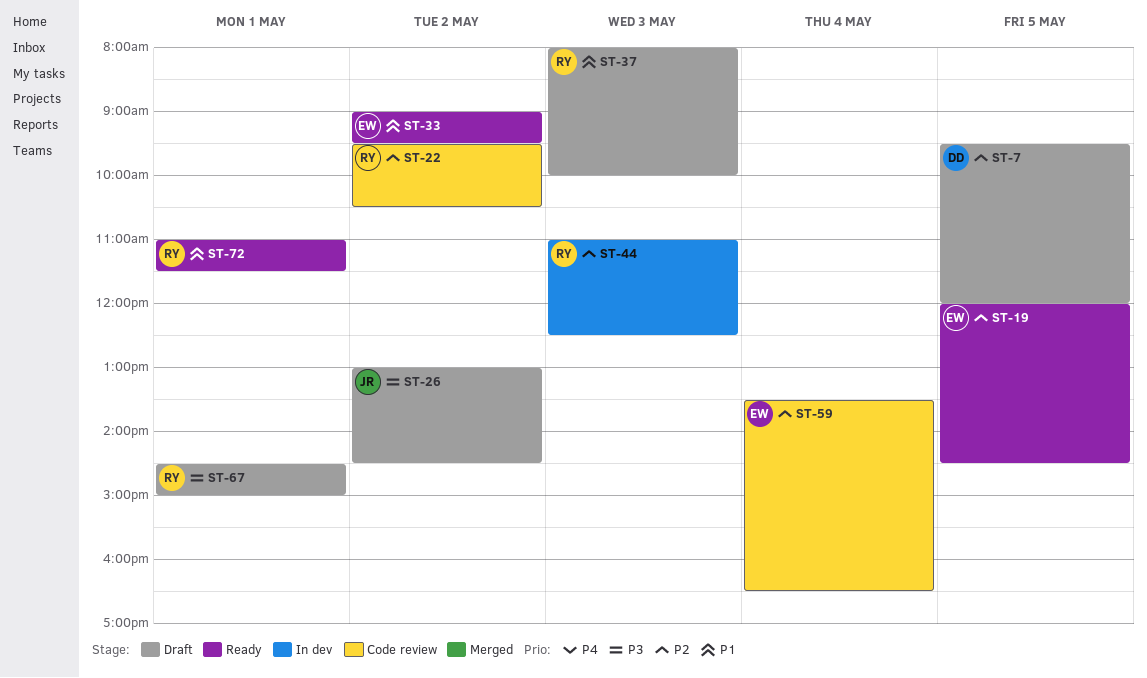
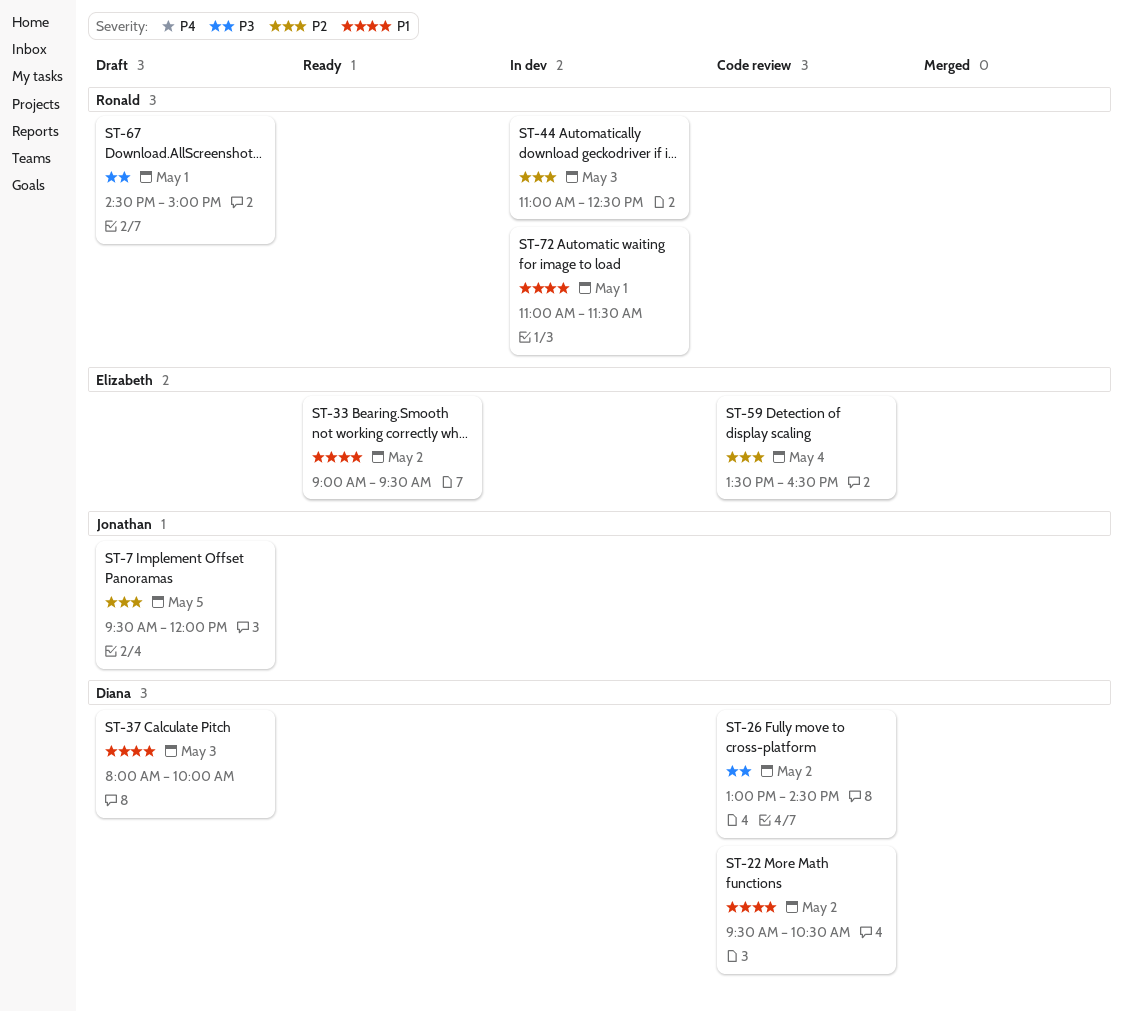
ST-7, owner: Diana -> Jonathan
ST-19: present -> none
ST-22, owner: Ronald -> Diana
ST-22, priority: P2 -> P1
ST-26, status: Draft -> Code review
ST-26, owner: Jonathan -> Diana
ST-37, owner: Ronald -> Diana
ST-72, status: Ready -> In dev

